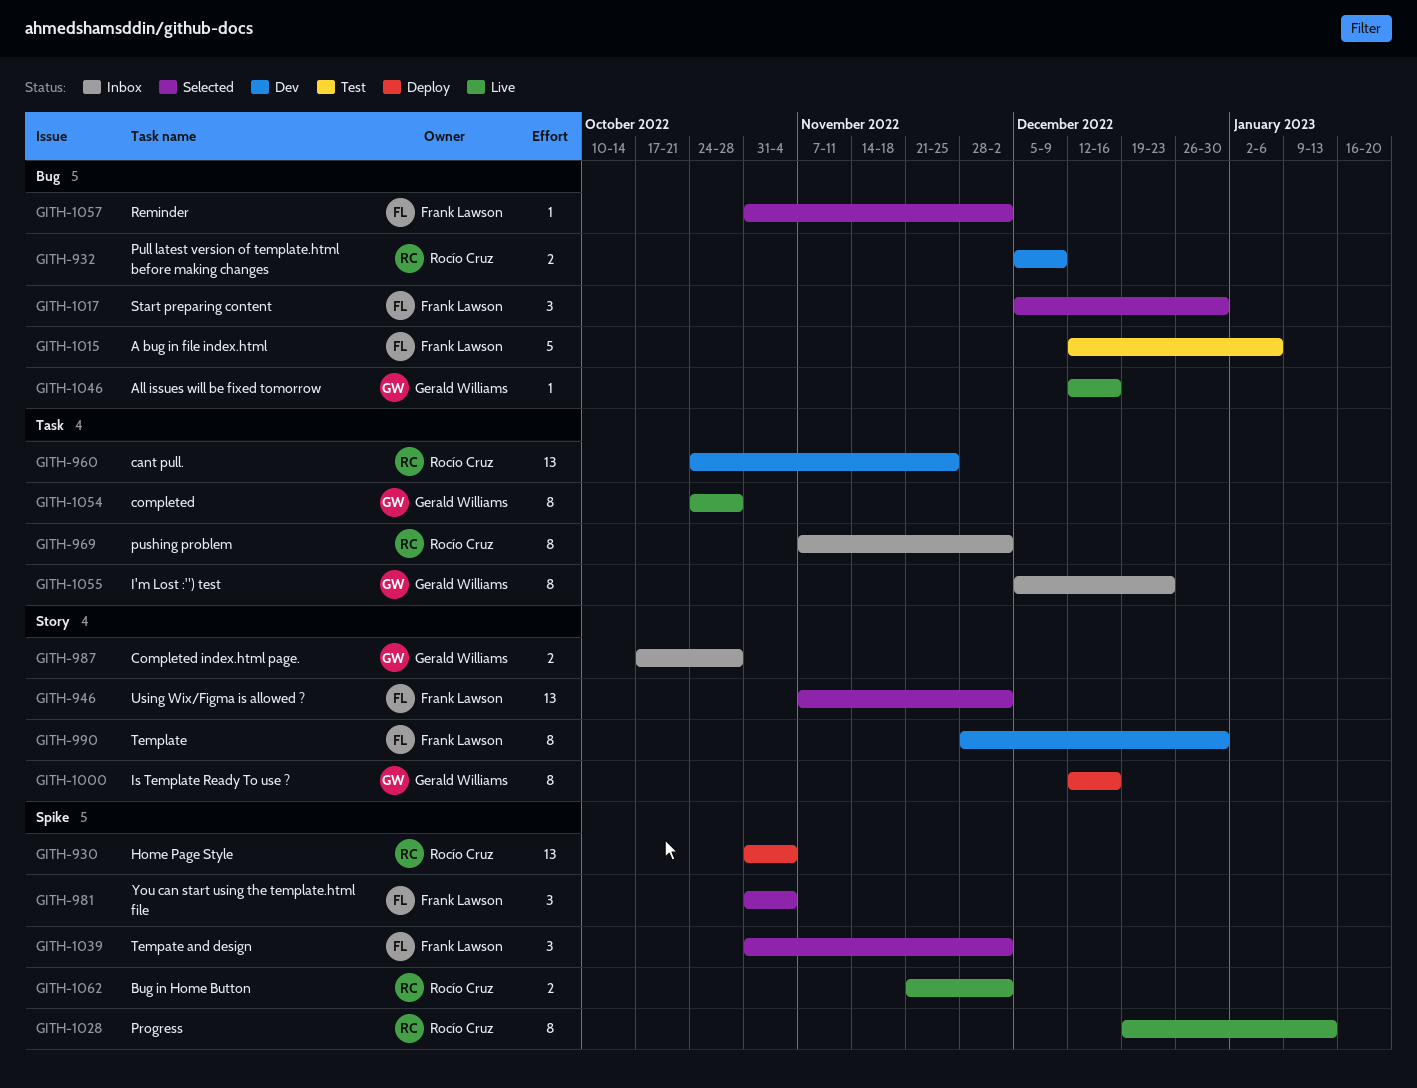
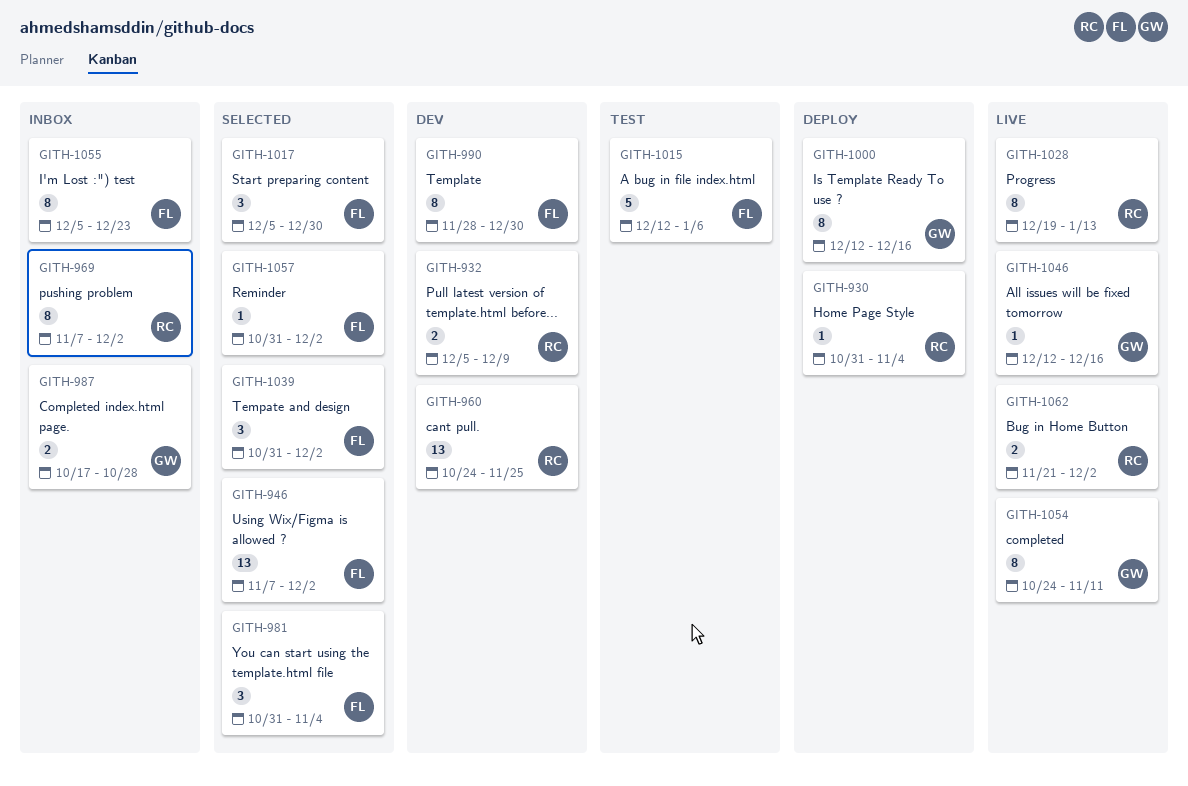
GITH-930, estimate: 13 -> 1
GITH-1054, due: Oct 28 -> Nov 11
GITH-1055, owner: Gerald Williams -> Frank Lawson

